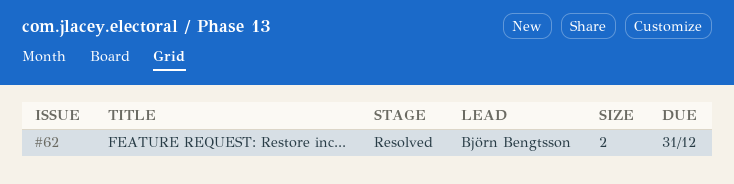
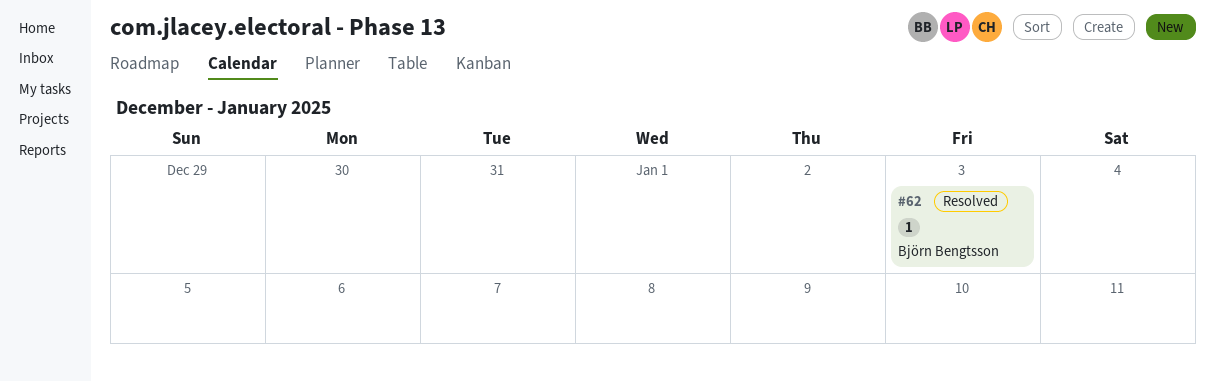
#62, estimate: 2 -> 1
#62, due: Dec 31 -> Jan 3

